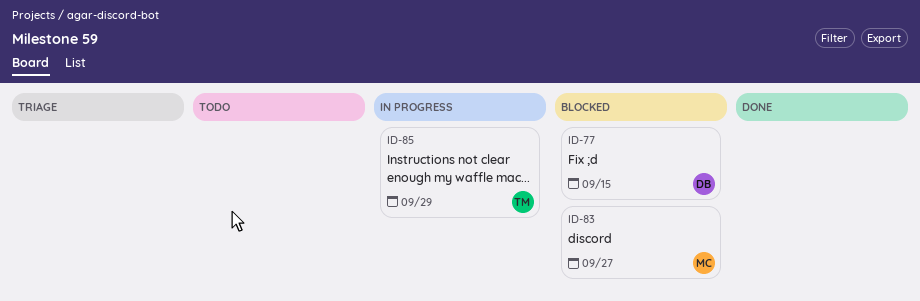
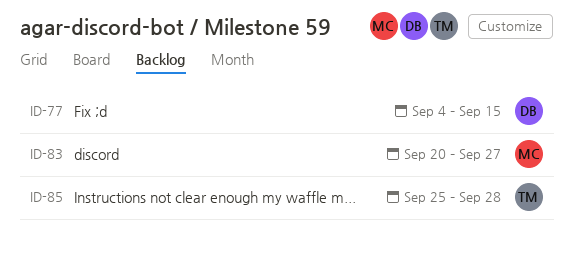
ID-85, due: Sep 29 -> Sep 28

